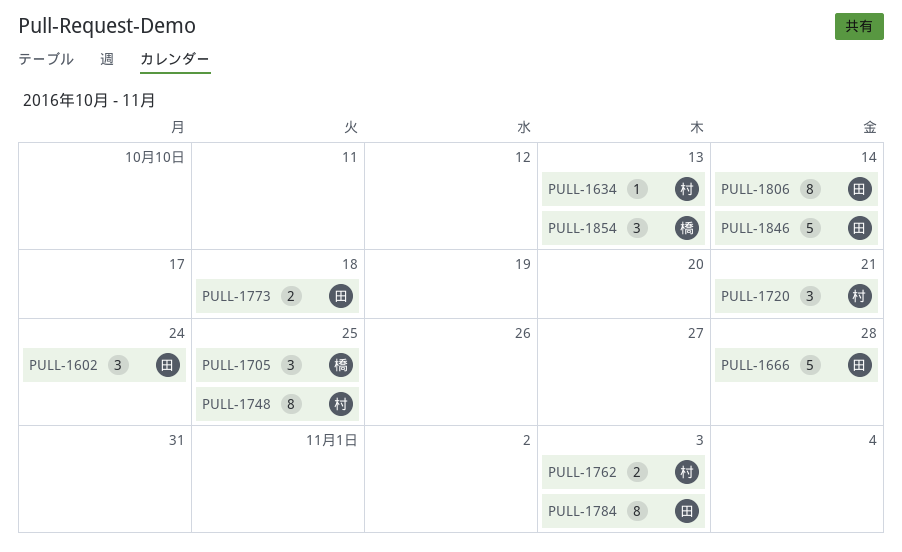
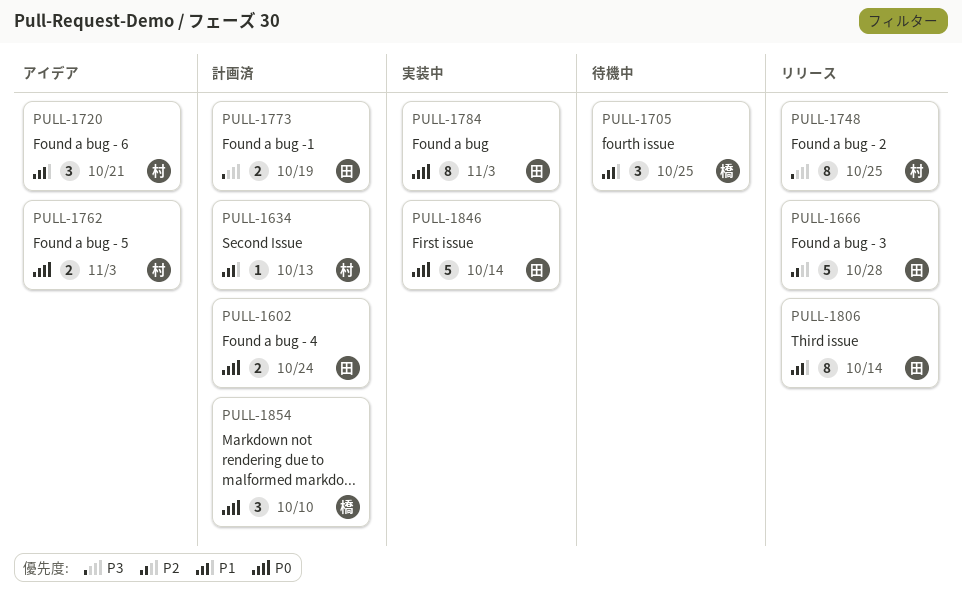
PULL-1602, estimate: 3 -> 2
PULL-1773, due: Oct 18 -> Oct 19
PULL-1854, due: Oct 13 -> Oct 10

